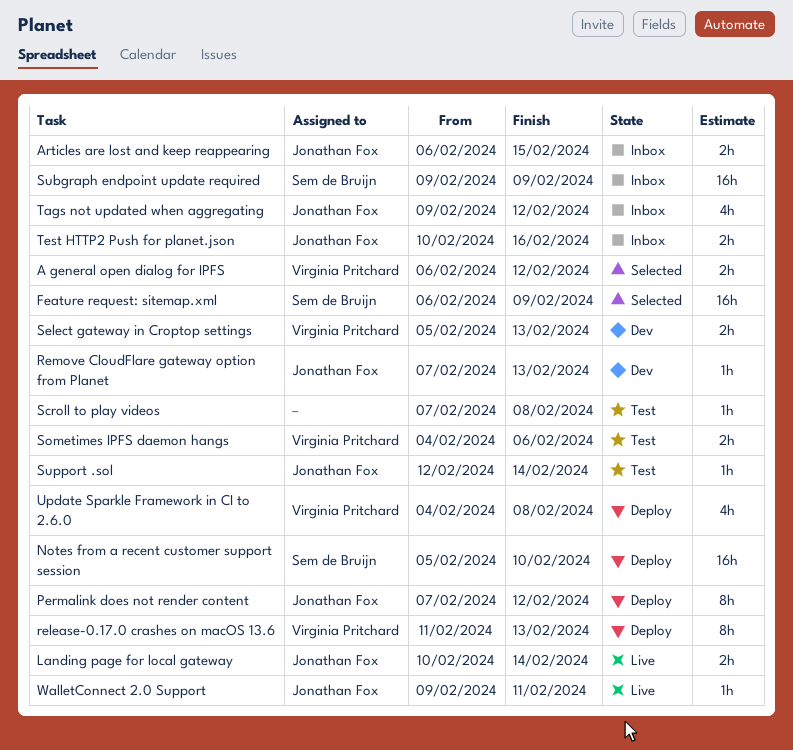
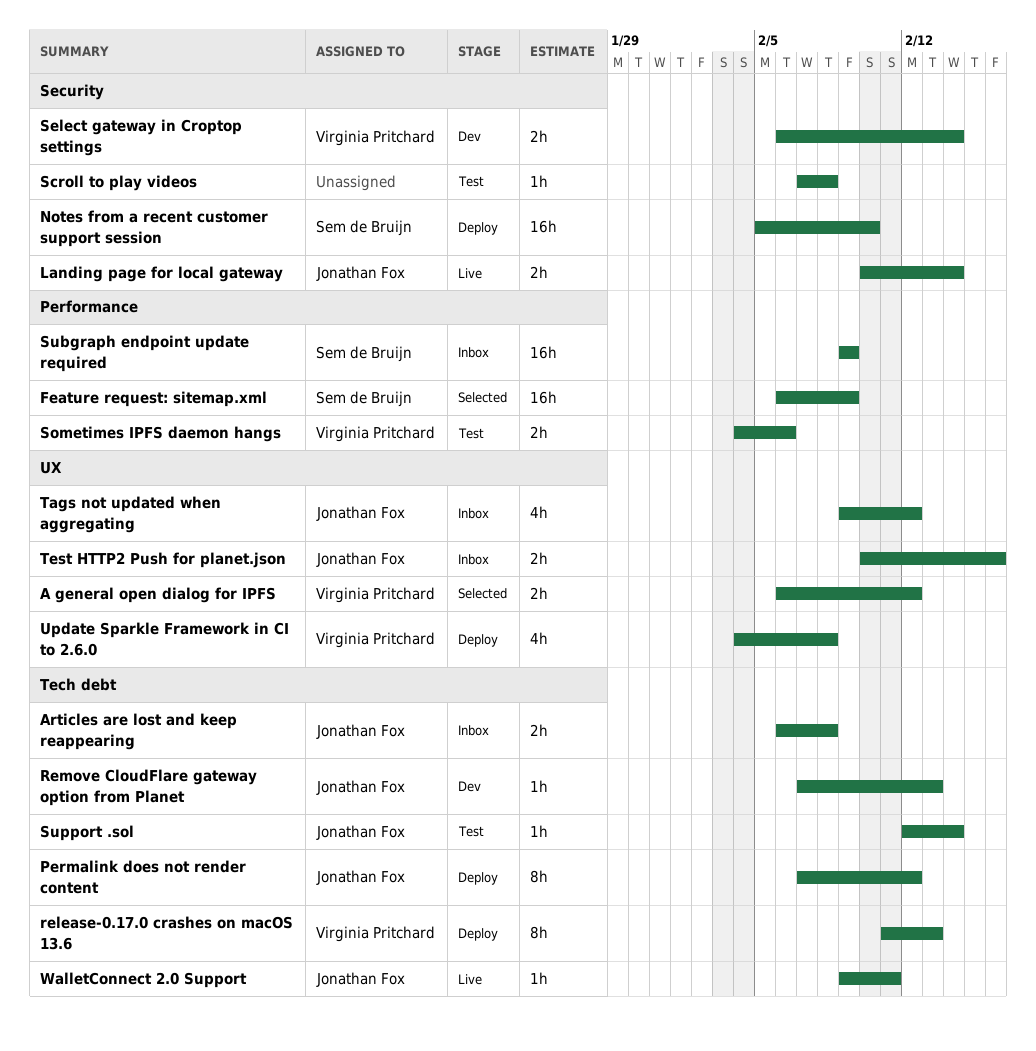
Articles are lost and keep reappearing, due: Feb 15 -> Feb 8
Select gateway in Croptop settings, start: Feb 5 -> Feb 6
Select gateway in Croptop settings, due: Feb 13 -> Feb 14

